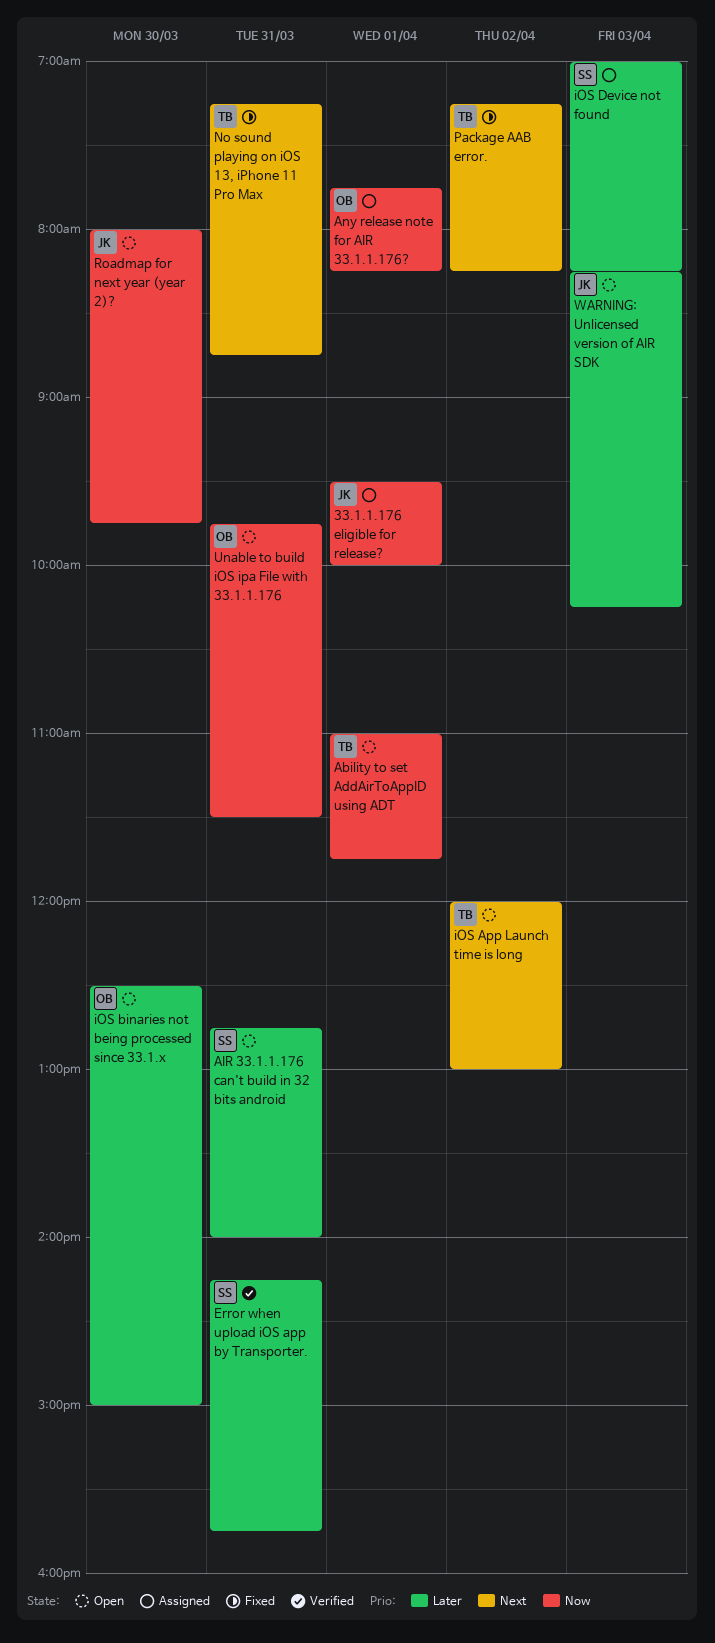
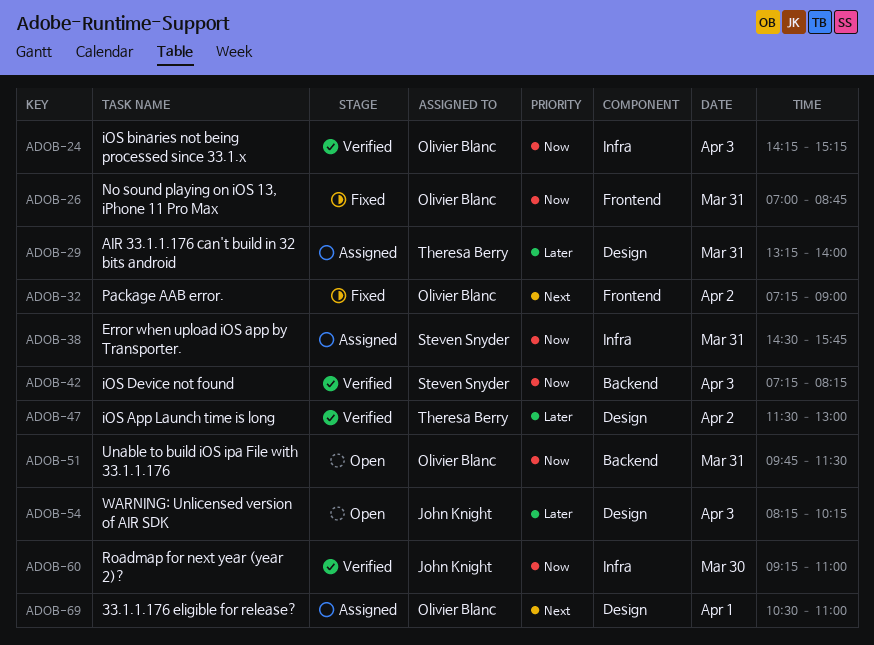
33.1.1.176 eligible for release?, owner: John Knight -> Olivier Blanc
33.1.1.176 eligible for release?, priority: Now -> Next
33.1.1.176 eligible for release?, begins: 09:30 -> 10:30
33.1.1.176 eligible for release?, ends: 10:00 -> 11:00
Ability to set AddAirToAppID using ADT: present -> none
AIR 33.1.1.176 can't build in 32 bits android, status: Open -> Assigned
AIR 33.1.1.176 can't build in 32 bits android, owner: Steven Snyder -> Theresa Berry
AIR 33.1.1.176 can't build in 32 bits android, begins: 12:45 -> 13:15
Any release note for AIR 33.1.1.176?: present -> none
Error when upload iOS app by Transporter., status: Verified -> Assigned
Error when upload iOS app by Transporter., priority: Later -> Now
Error when upload iOS app by Transporter., begins: 14:15 -> 14:30
iOS App Launch time is long, status: Open -> Verified
iOS App Launch time is long, priority: Next -> Later
iOS App Launch time is long, begins: 12:00 -> 11:30
iOS binaries not being processed since 33.1.x, status: Open -> Verified
iOS binaries not being processed since 33.1.x, priority: Later -> Now
iOS binaries not being processed since 33.1.x, day: Mar 30 -> Apr 3
iOS binaries not being processed since 33.1.x, begins: 12:30 -> 14:15
iOS binaries not being processed since 33.1.x, ends: 15:00 -> 15:15
iOS Device not found, status: Assigned -> Verified
iOS Device not found, priority: Later -> Now
iOS Device not found, begins: 07:00 -> 07:15
No sound playing on iOS 13, iPhone 11 Pro Max, owner: Theresa Berry -> Olivier Blanc
No sound playing on iOS 13, iPhone 11 Pro Max, priority: Next -> Now
No sound playing on iOS 13, iPhone 11 Pro Max, begins: 07:15 -> 07:00
Package AAB error., owner: Theresa Berry -> Olivier Blanc
Package AAB error., ends: 08:15 -> 09:00
Roadmap for next year (year 2)?, status: Open -> Verified
Roadmap for next year (year 2)?, begins: 08:00 -> 09:15
Roadmap for next year (year 2)?, ends: 09:45 -> 11:00

